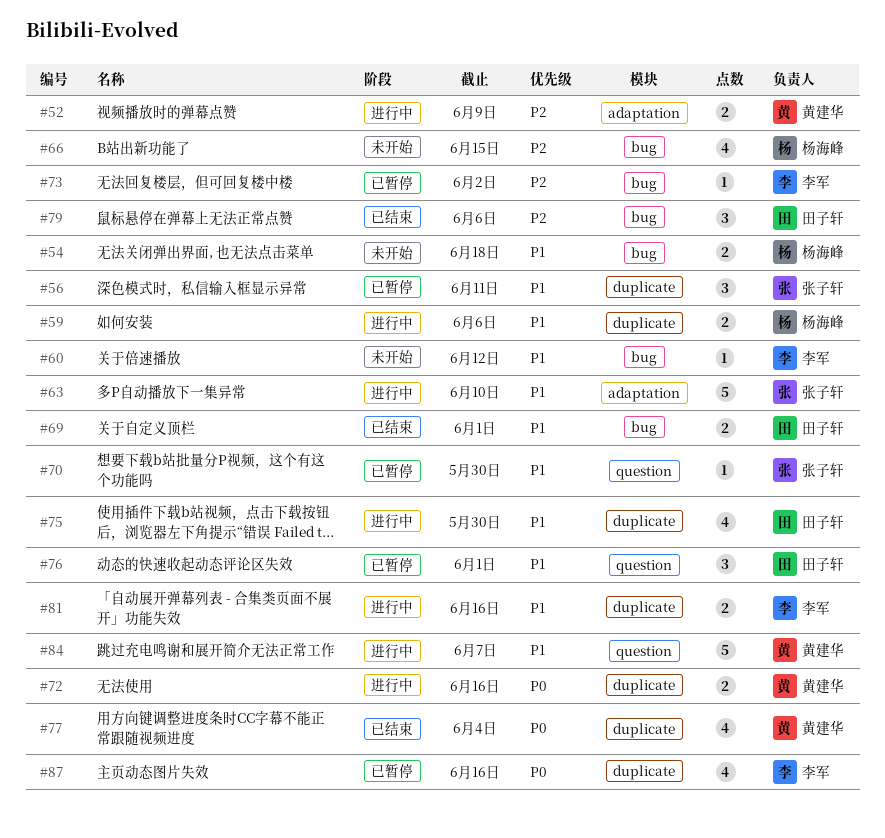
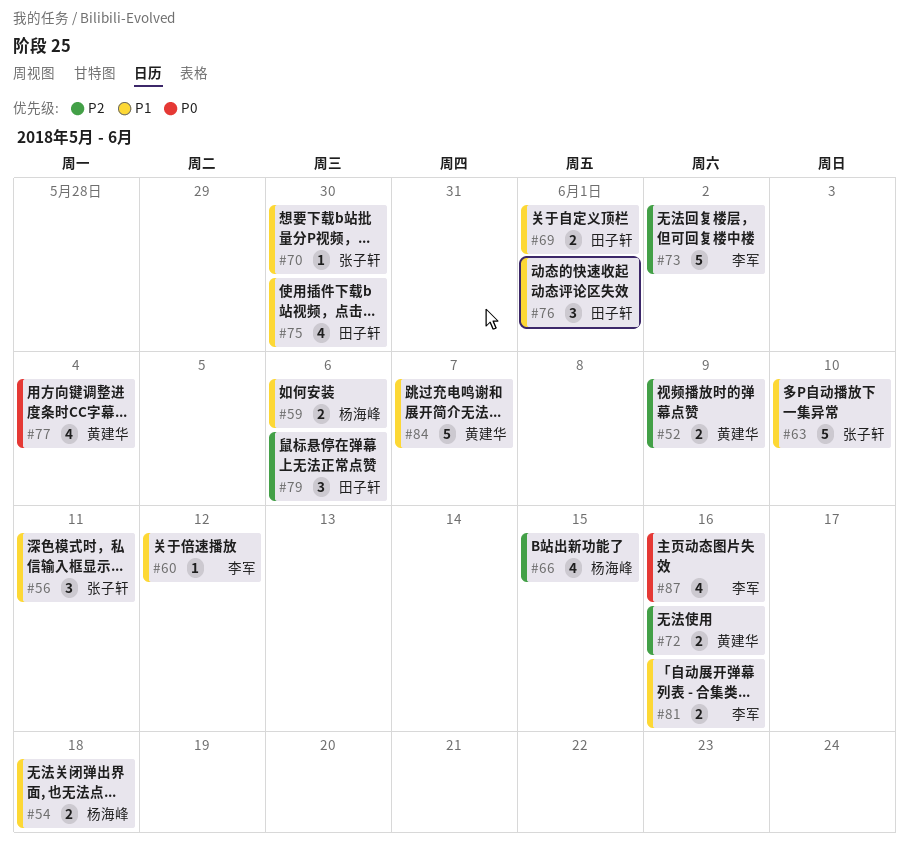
#72, priority: P0 -> P2
#73, estimate: 1 -> 5

